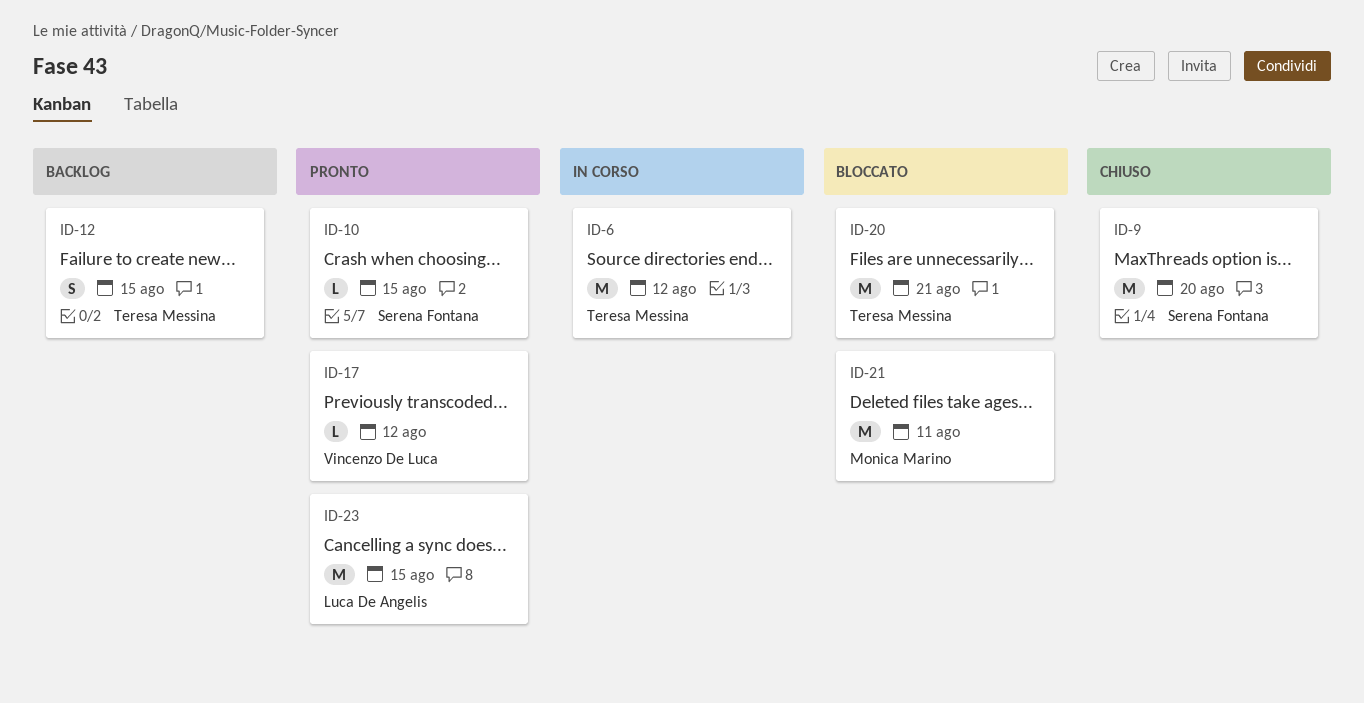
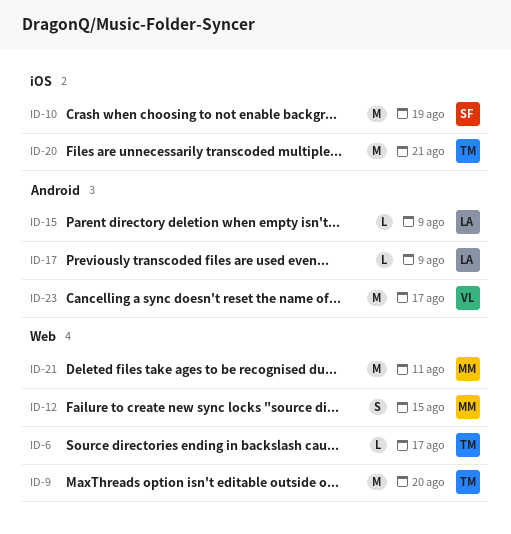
ID-6, estimate: M -> L
ID-6, due: Aug 12 -> Aug 17
ID-9, owner: Serena Fontana -> Teresa Messina
ID-10, estimate: L -> M
ID-10, due: Aug 15 -> Aug 19
ID-12, owner: Teresa Messina -> Monica Marino
ID-15: none -> present
ID-17, owner: Vincenzo De Luca -> Luca De Angelis
ID-17, due: Aug 12 -> Aug 9
ID-23, owner: Luca De Angelis -> Vincenzo De Luca
ID-23, due: Aug 15 -> Aug 17

